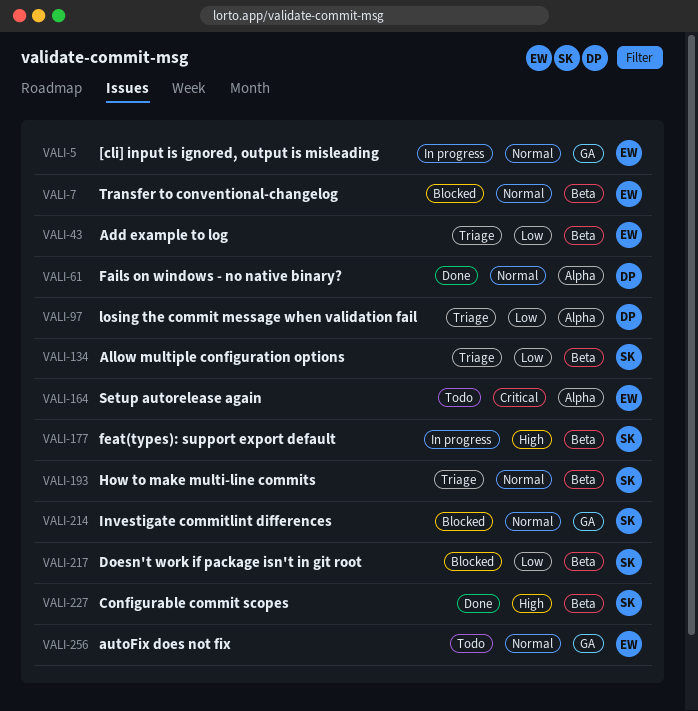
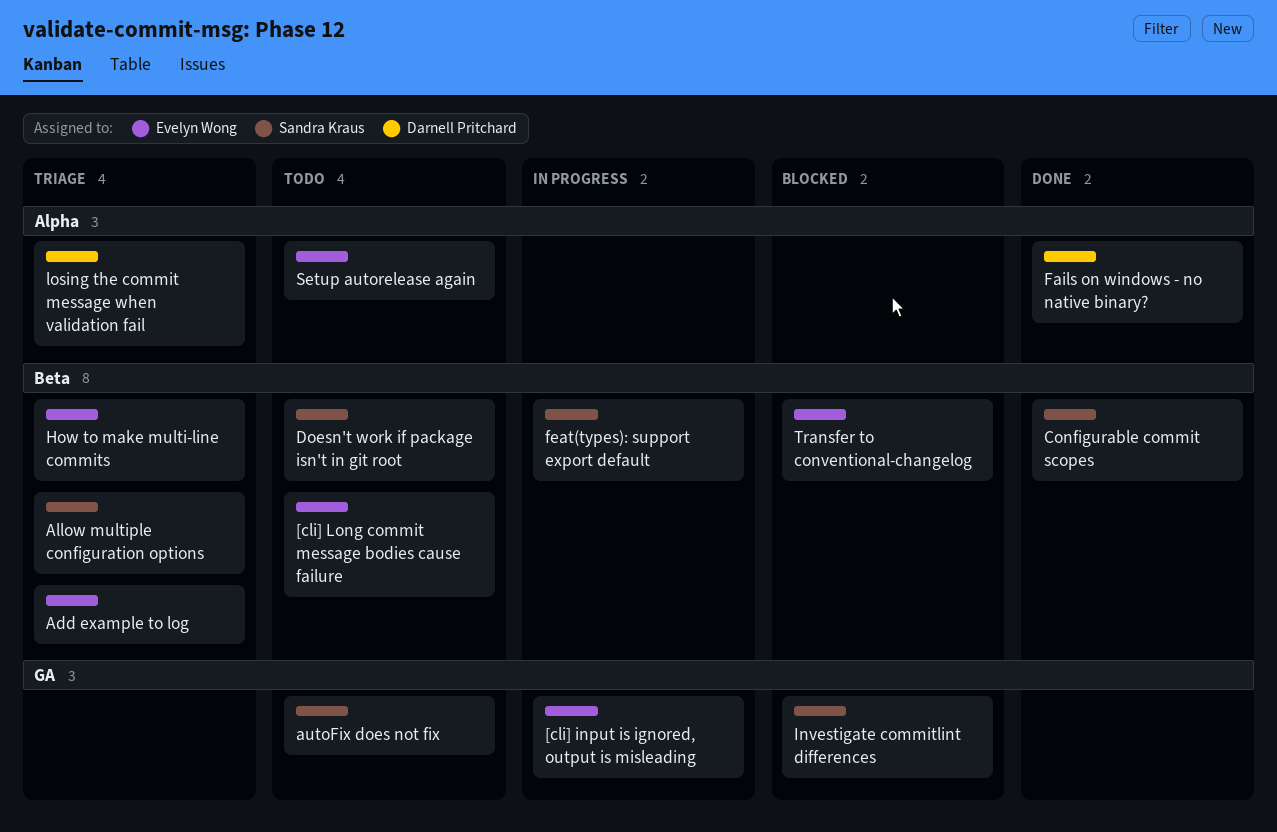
[cli] Long commit message bodies cause failure: none -> present
autoFix does not fix, owner: Evelyn Wong -> Sandra Kraus
Doesn't work if package isn't in git root, status: Blocked -> Todo
How to make multi-line commits, owner: Sandra Kraus -> Evelyn Wong

